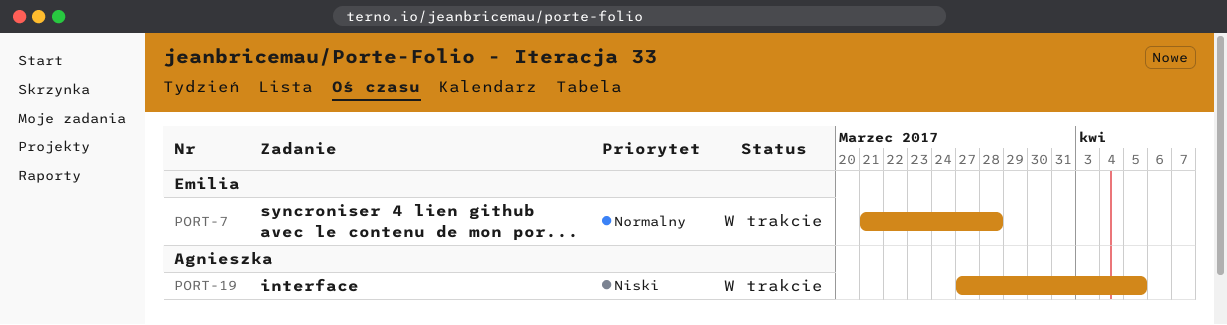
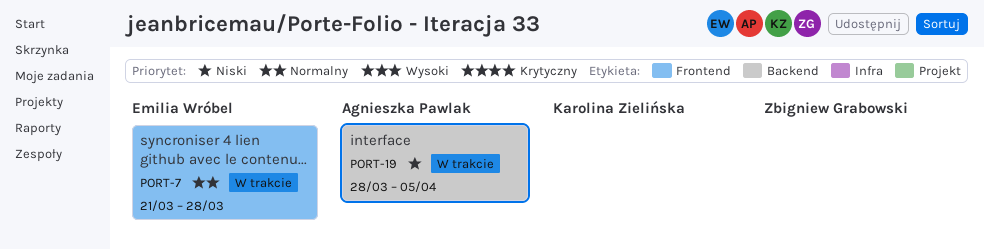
PORT-19, start: Mar 27 -> Mar 28

